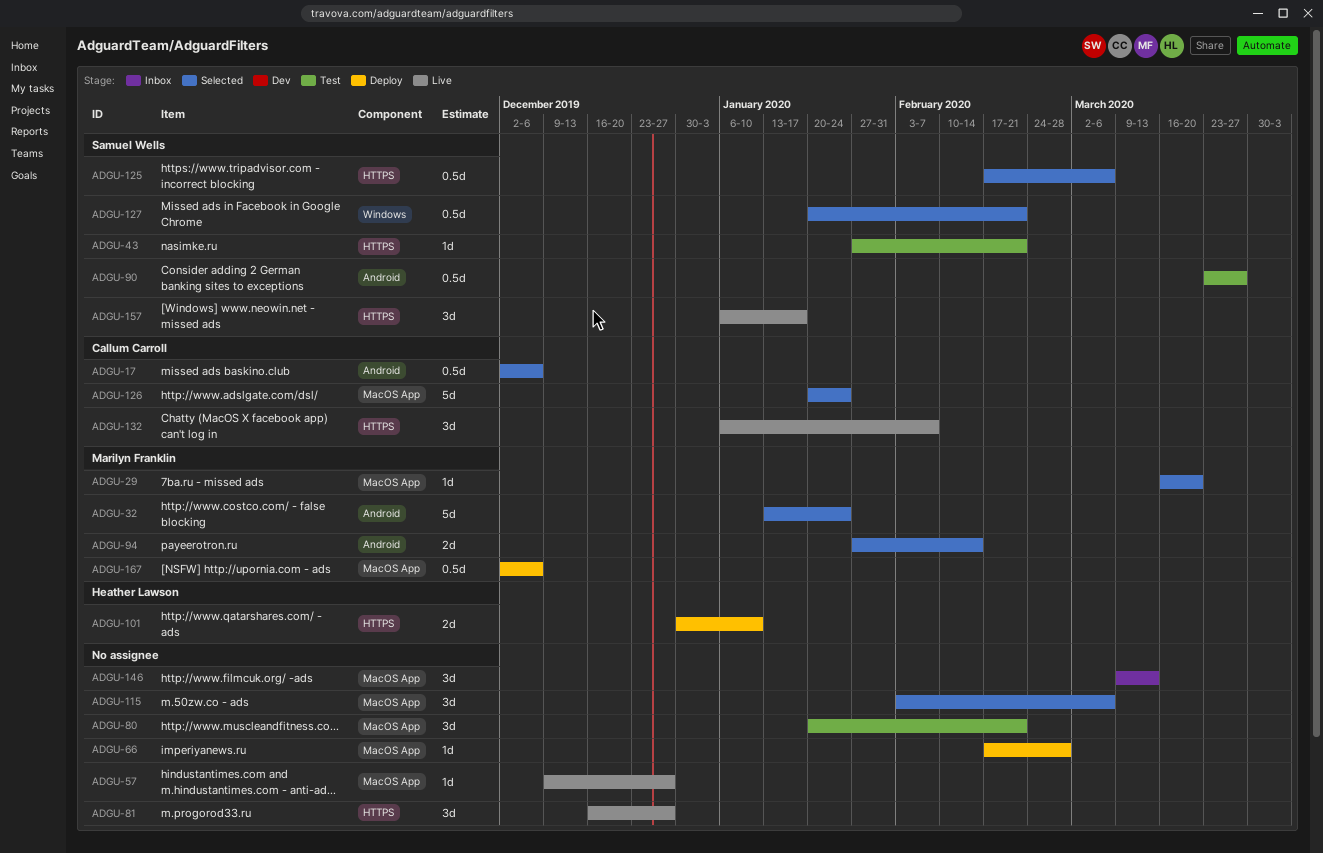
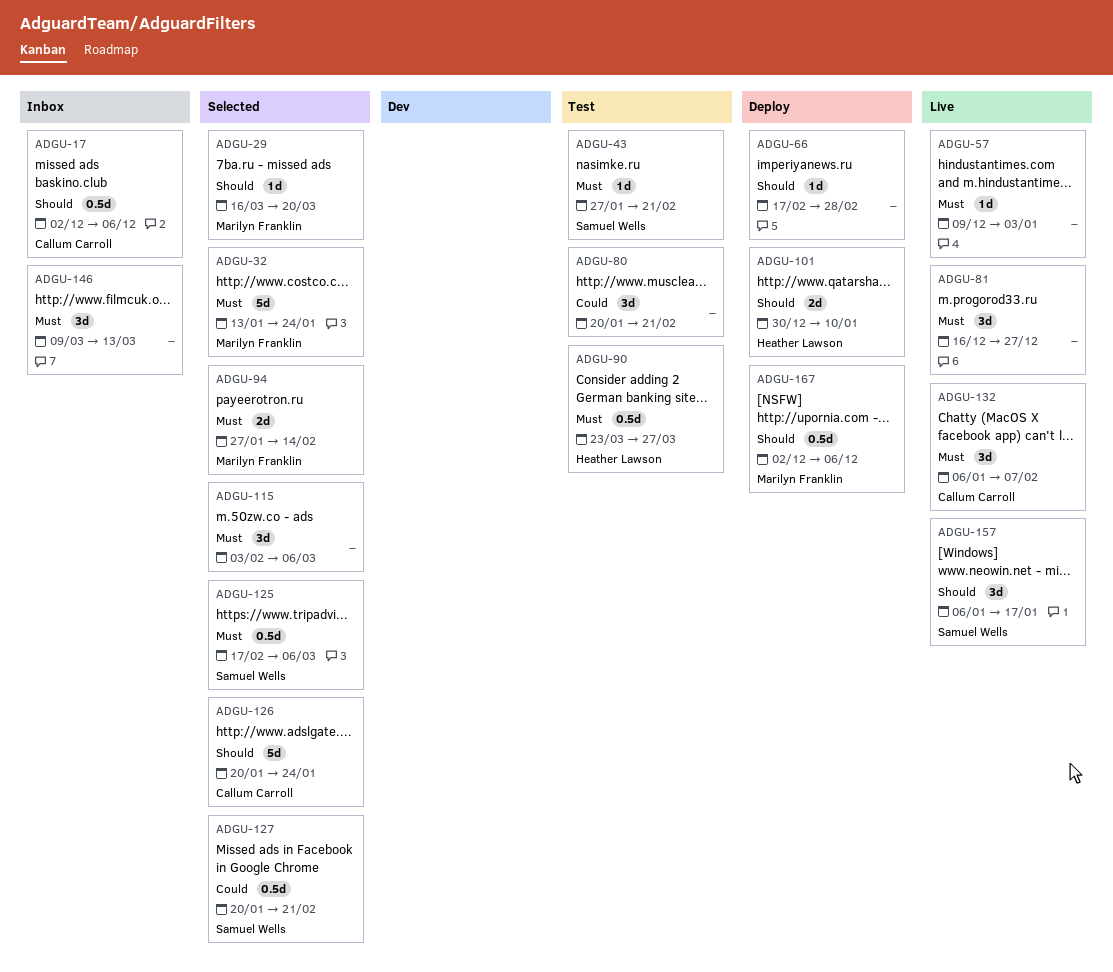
ADGU-17, status: Selected -> Inbox
ADGU-57, due: Dec 27 -> Jan 3
ADGU-90, owner: Samuel Wells -> Heather Lawson

